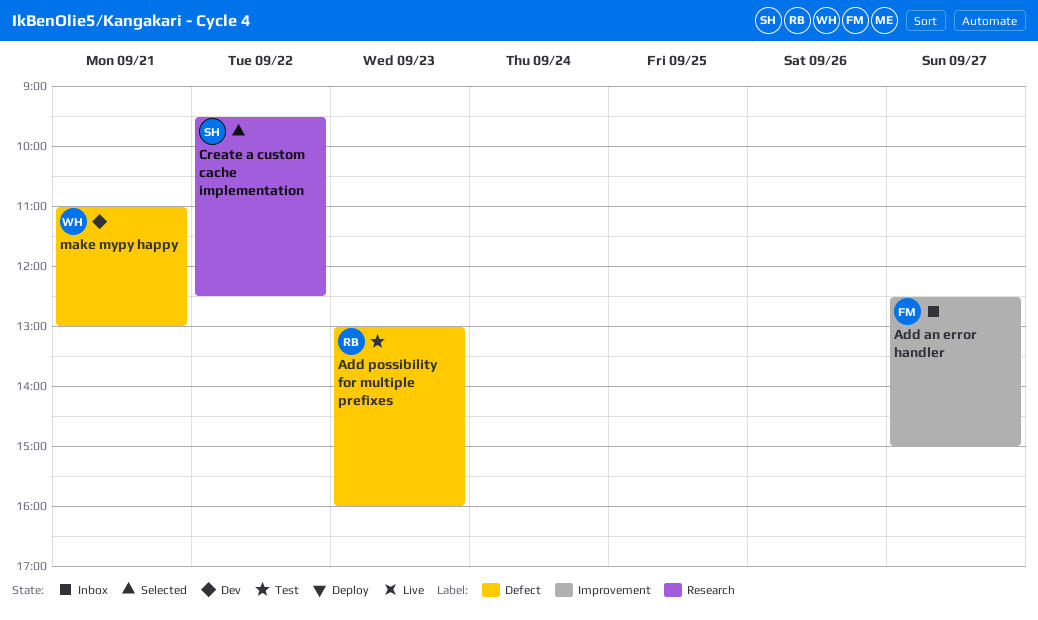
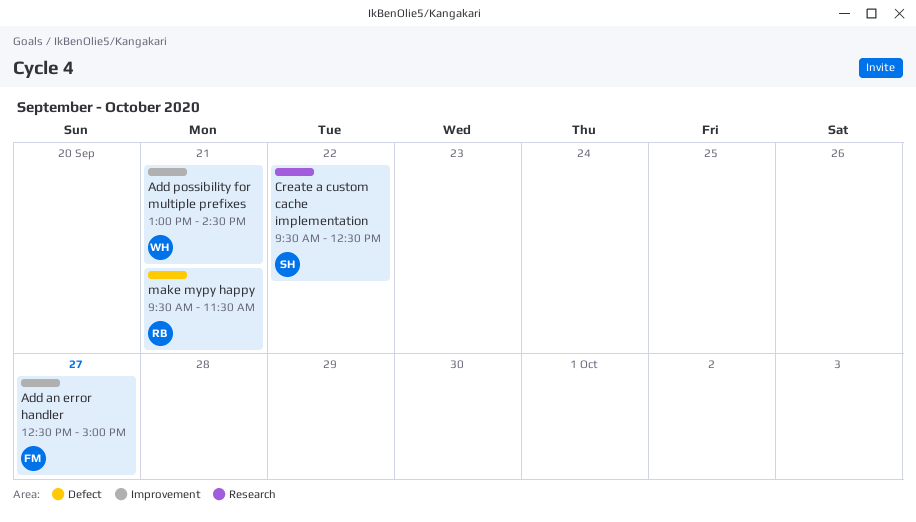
Add possibility for multiple prefixes, owner: RB -> WH
Add possibility for multiple prefixes, label: Defect -> Improvement
Add possibility for multiple prefixes, day: Sep 23 -> Sep 21
Add possibility for multiple prefixes, ends: 16:00 -> 14:30
make mypy happy, owner: WH -> RB
make mypy happy, begins: 11:00 -> 09:30
make mypy happy, ends: 13:00 -> 11:30

